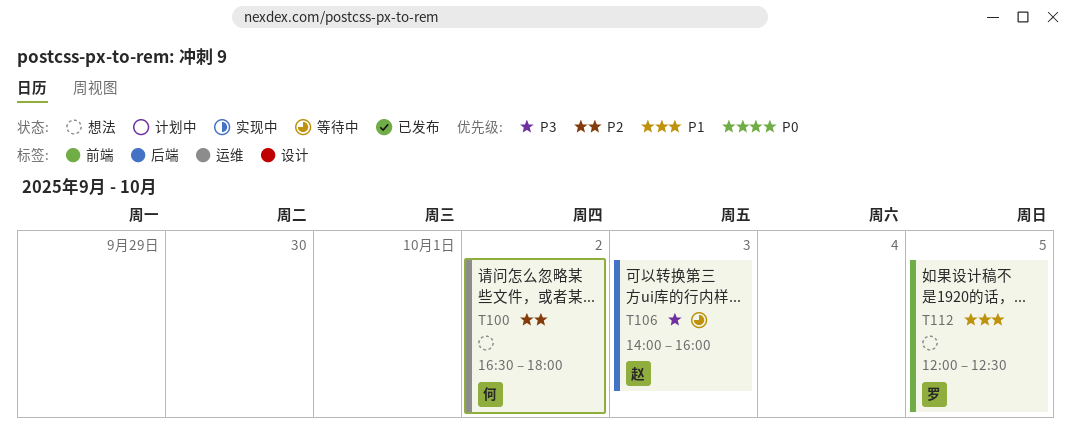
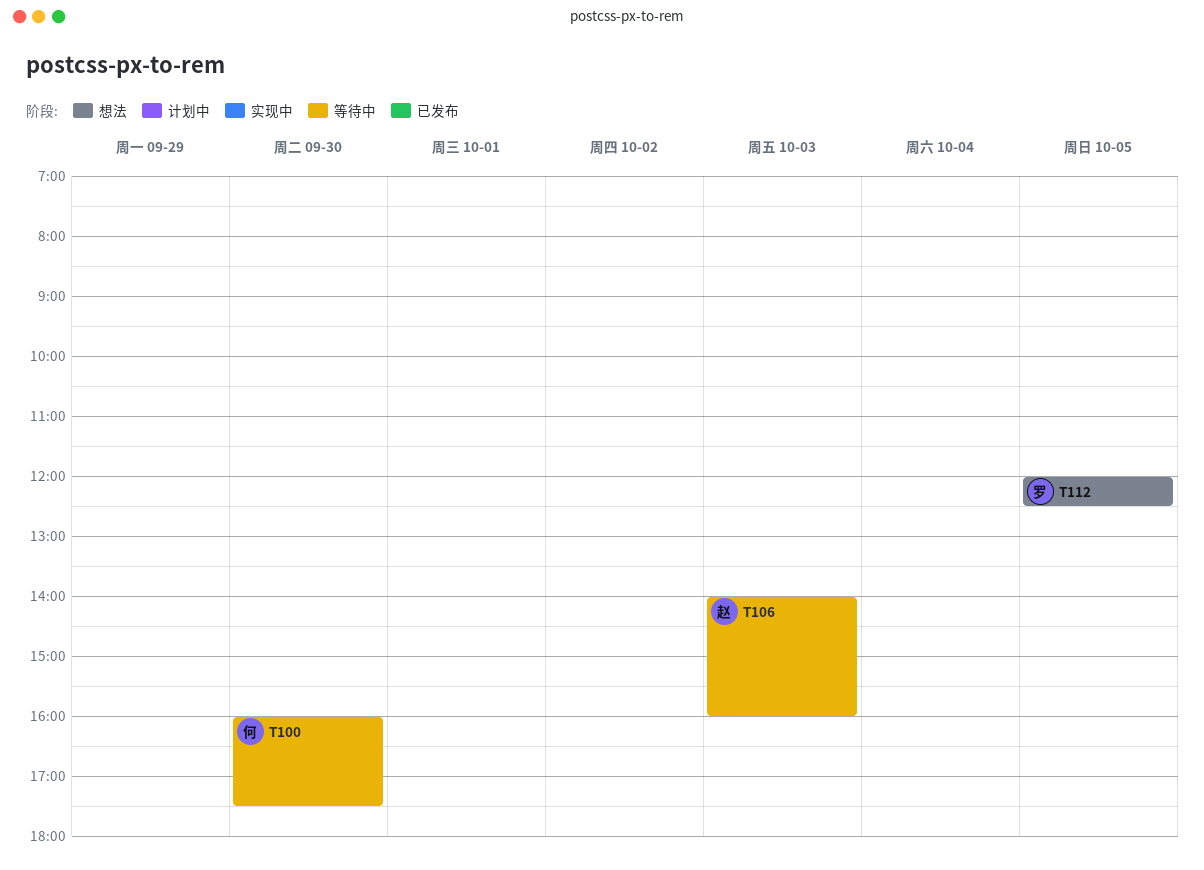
T100, status: 想法 -> 等待中
T100, day: Oct 2 -> Sep 30
T100, begins: 16:30 -> 16:00
T100, ends: 18:00 -> 17:30

